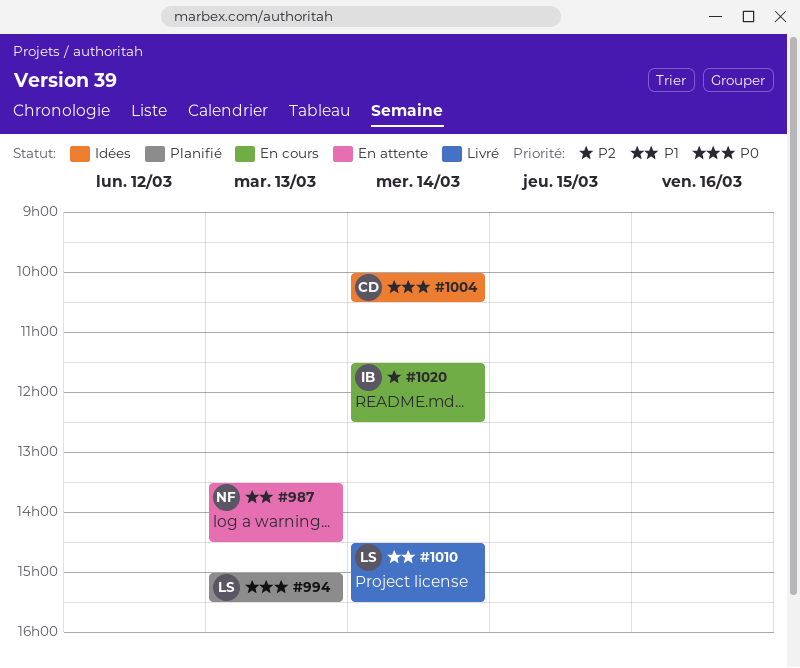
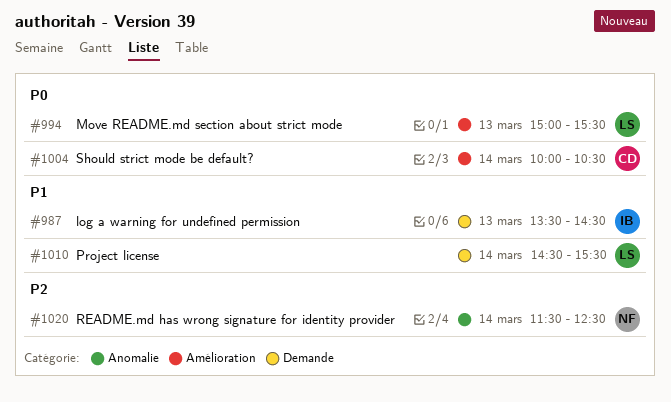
#987, owner: NF -> IB
#1020, owner: IB -> NF

